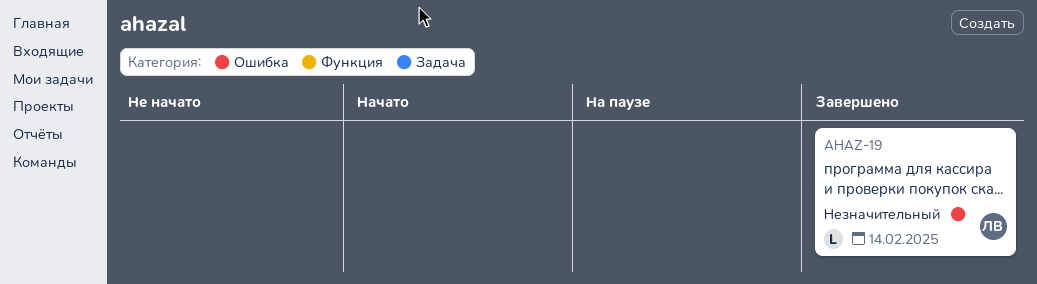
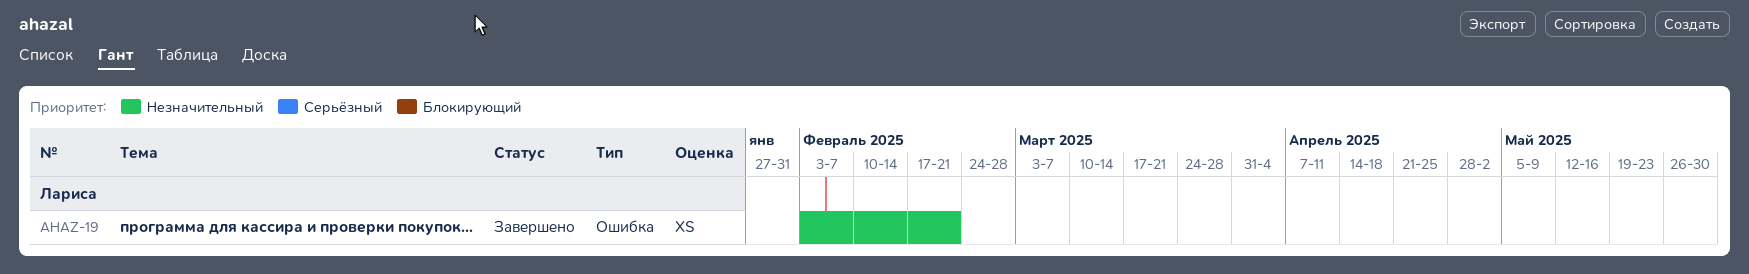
AHAZ-19, estimate: L -> XS
AHAZ-19, due: Feb 14 -> Feb 21

